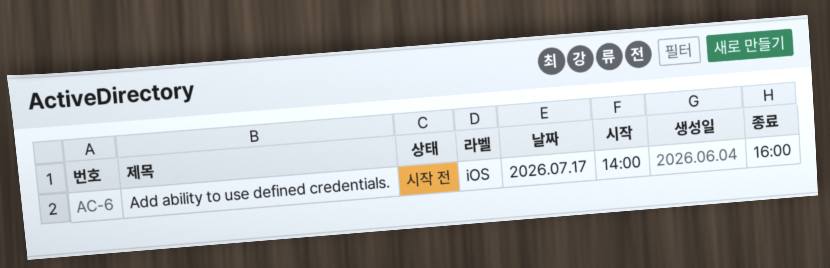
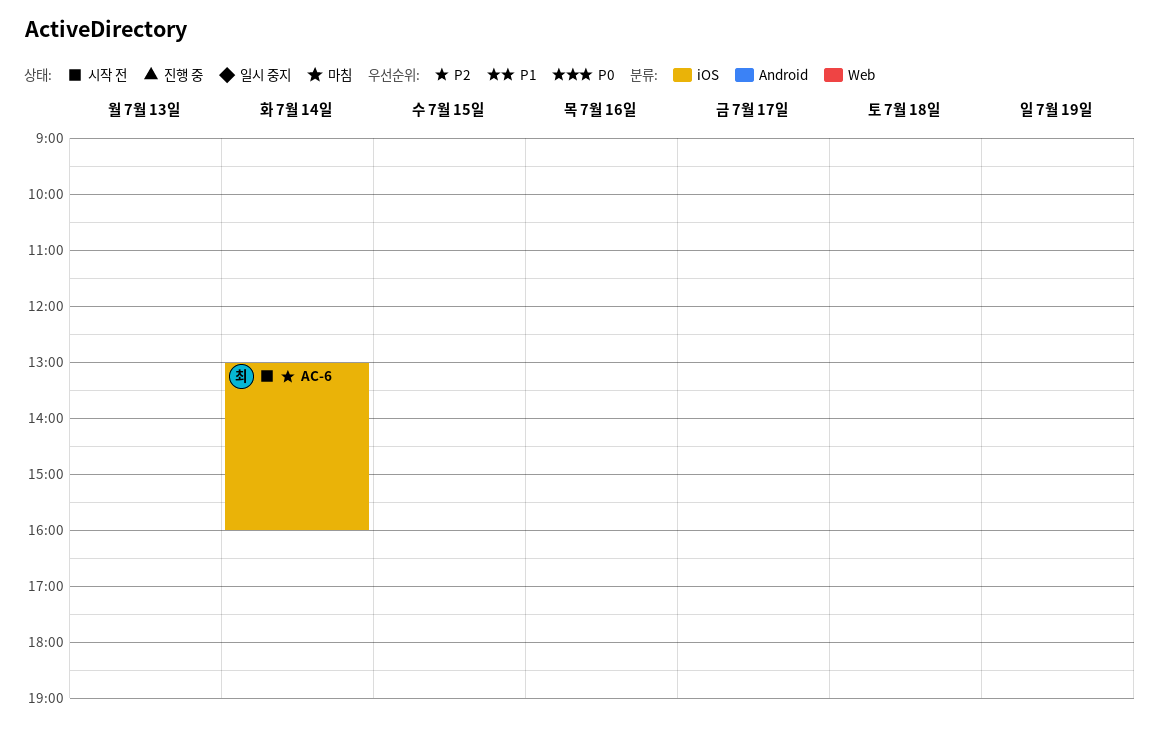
AC-6, day: Jul 17 -> Jul 14
AC-6, begins: 14:00 -> 13:00

